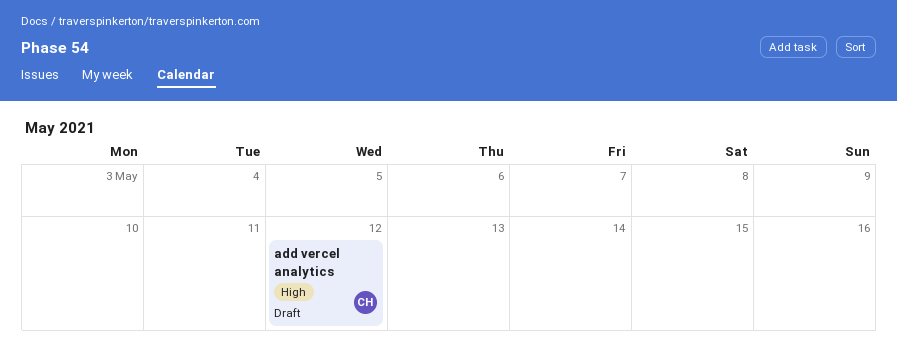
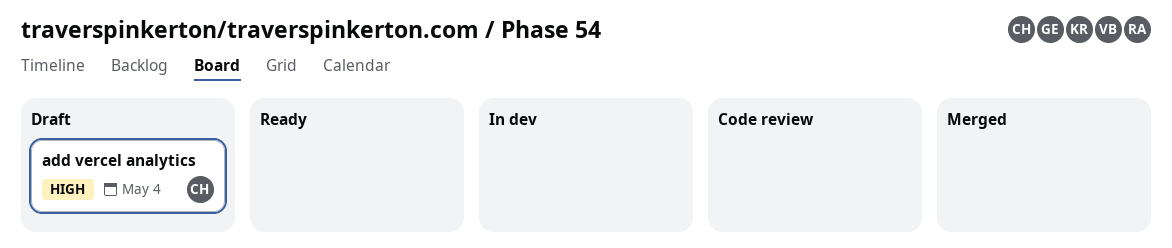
add vercel analytics, due: May 12 -> May 4

